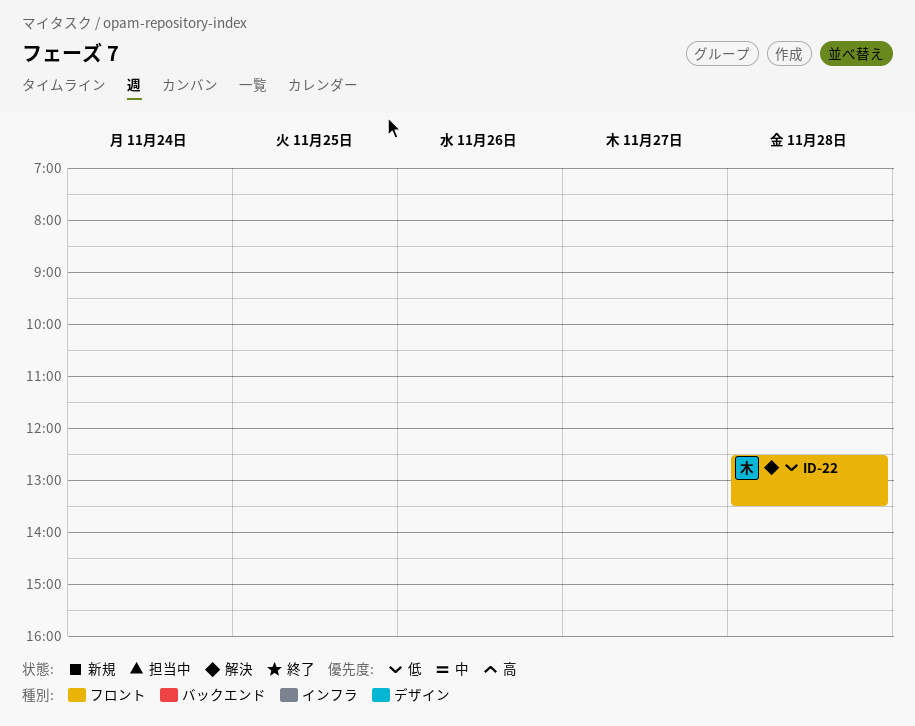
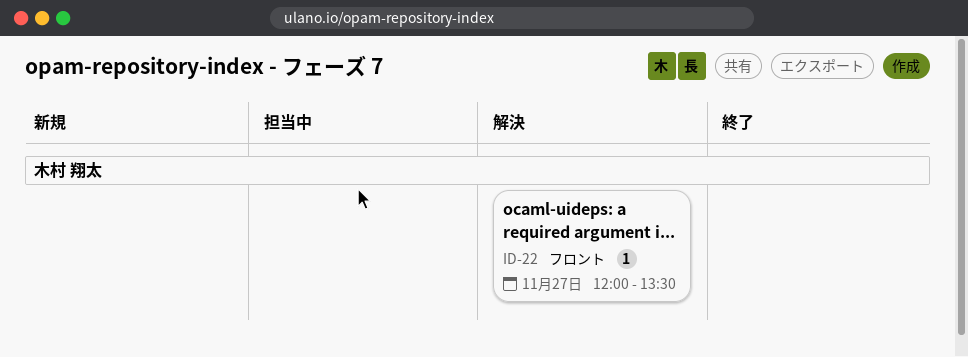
ID-22, day: Nov 28 -> Nov 27
ID-22, begins: 12:30 -> 12:00

